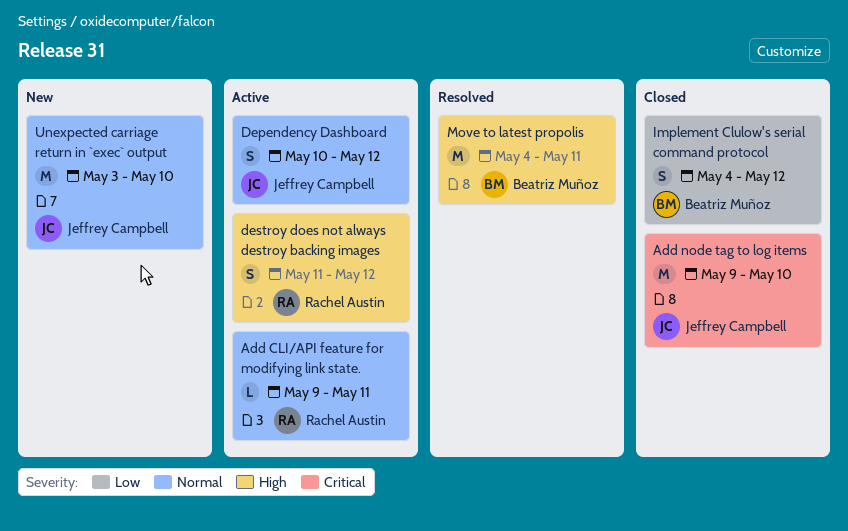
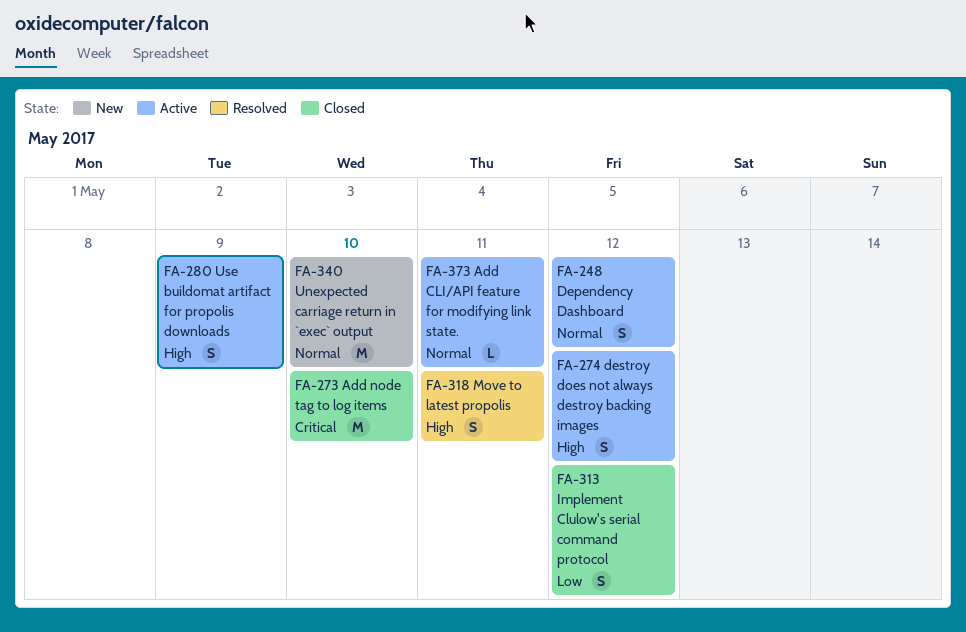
Move to latest propolis, estimate: M -> S
Use buildomat artifact for propolis downloads: none -> present

